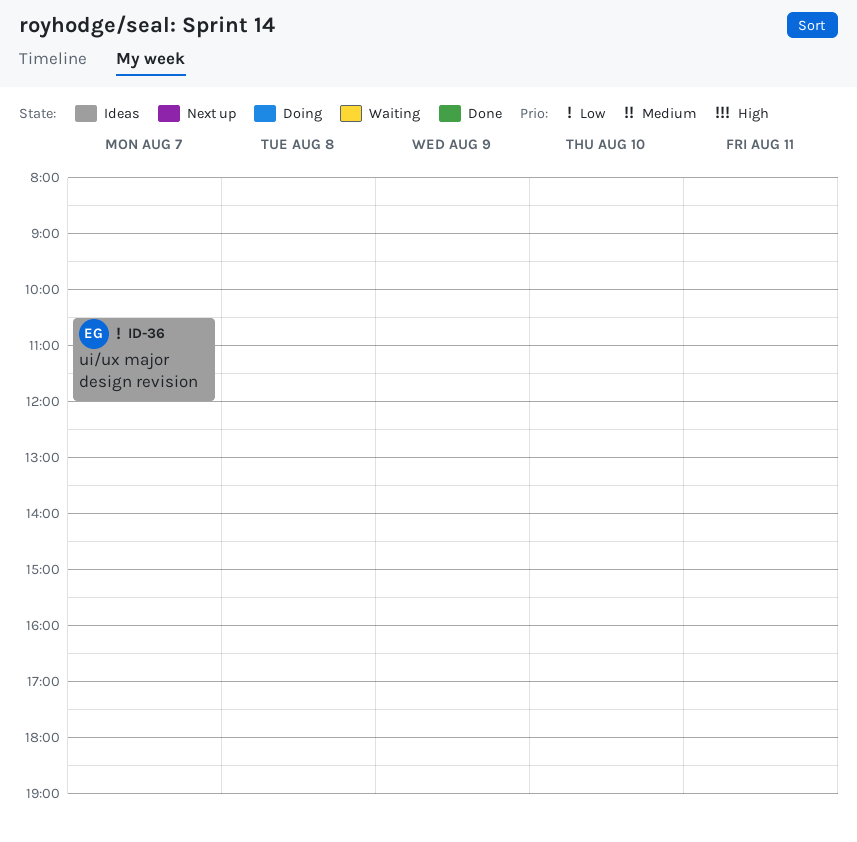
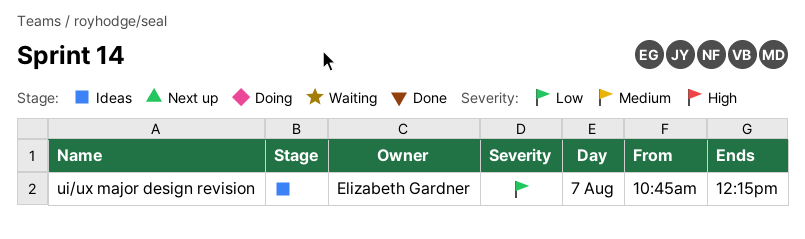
ui/ux major design revision, begins: 10:30 -> 10:45
ui/ux major design revision, ends: 12:00 -> 12:15

